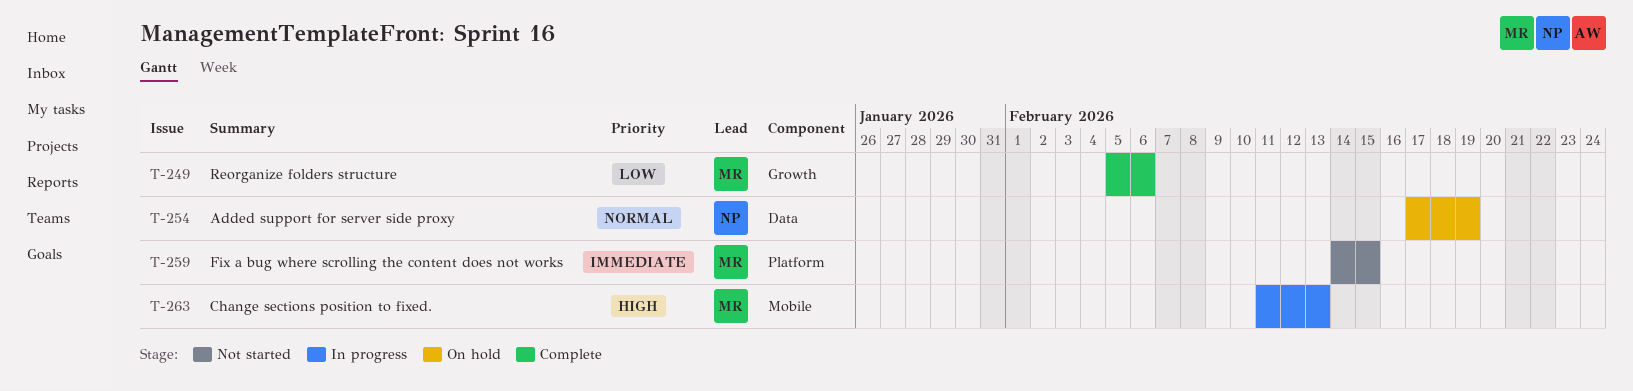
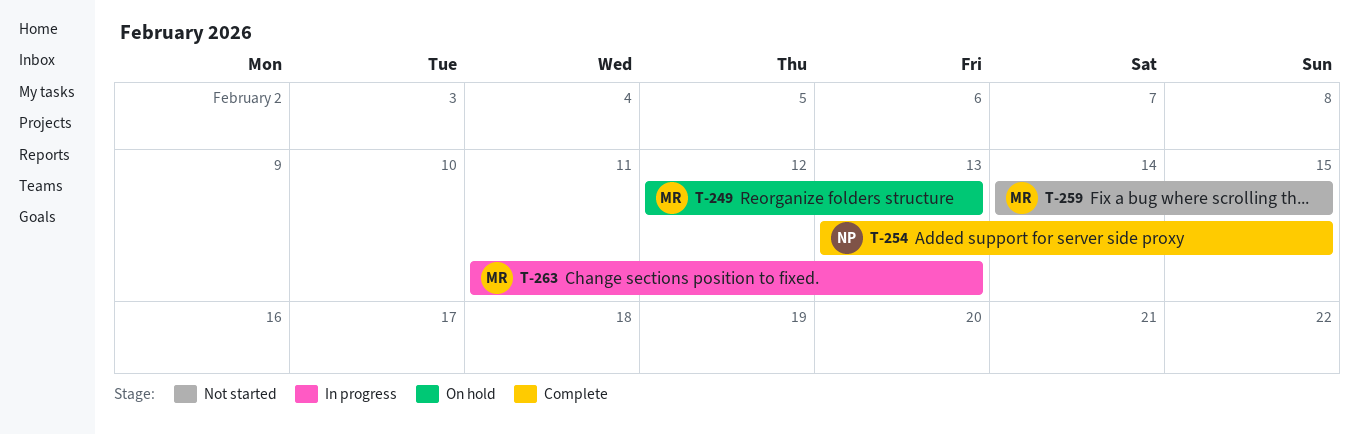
T-249, status: Complete -> On hold
T-249, start: Feb 5 -> Feb 12
T-249, due: Feb 6 -> Feb 13
T-254, status: On hold -> Complete
T-254, start: Feb 17 -> Feb 13
T-254, due: Feb 19 -> Feb 15

